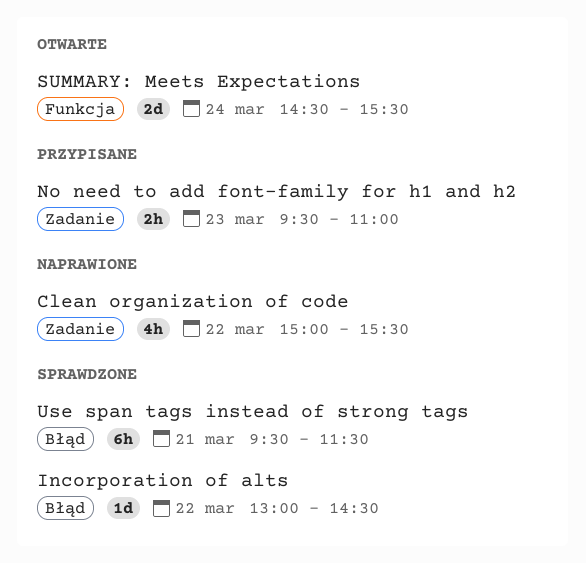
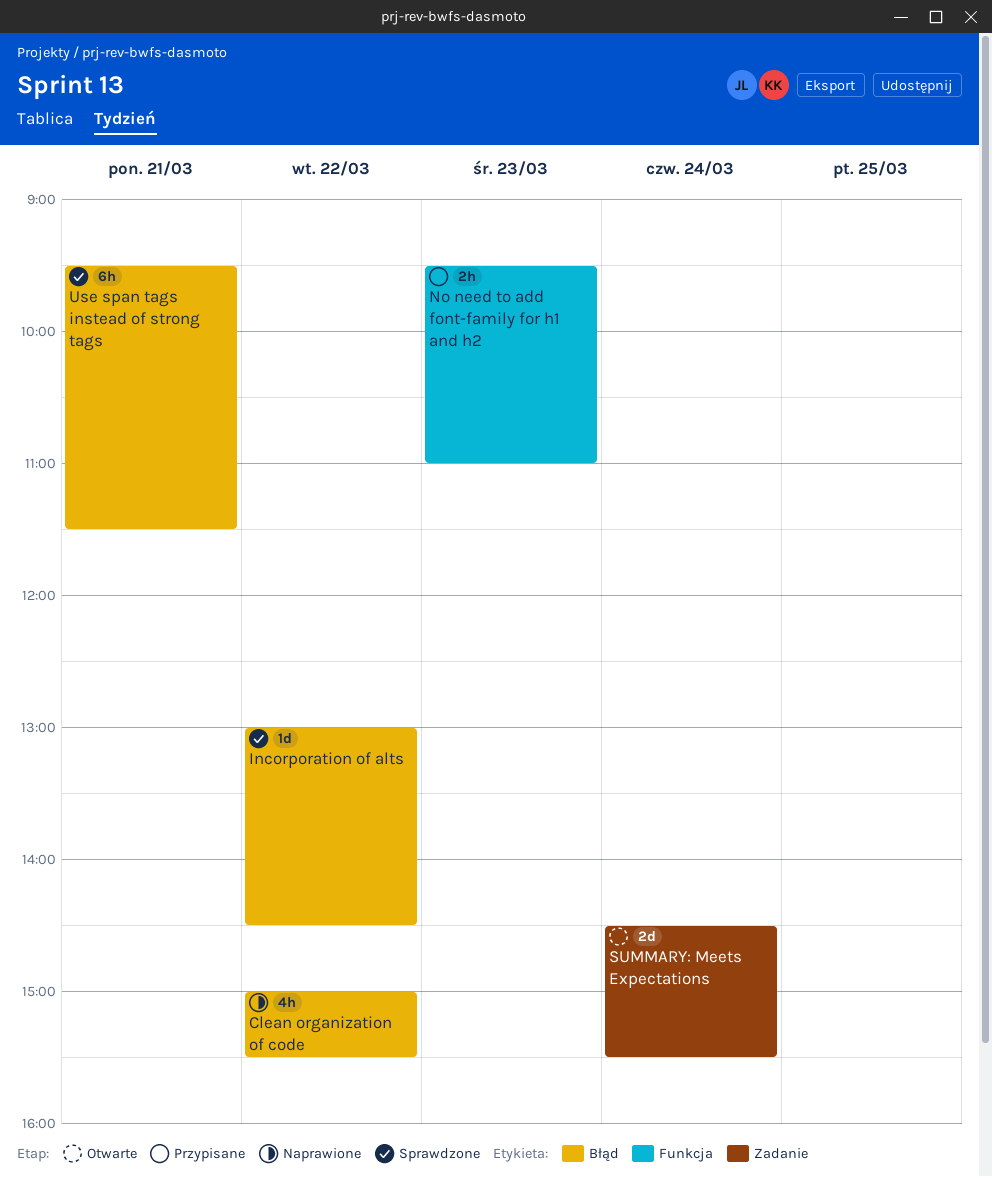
Clean organization of code, label: Zadanie -> Błąd
No need to add font-family for h1 and h2, label: Zadanie -> Funkcja
SUMMARY: Meets Expectations, label: Funkcja -> Zadanie

